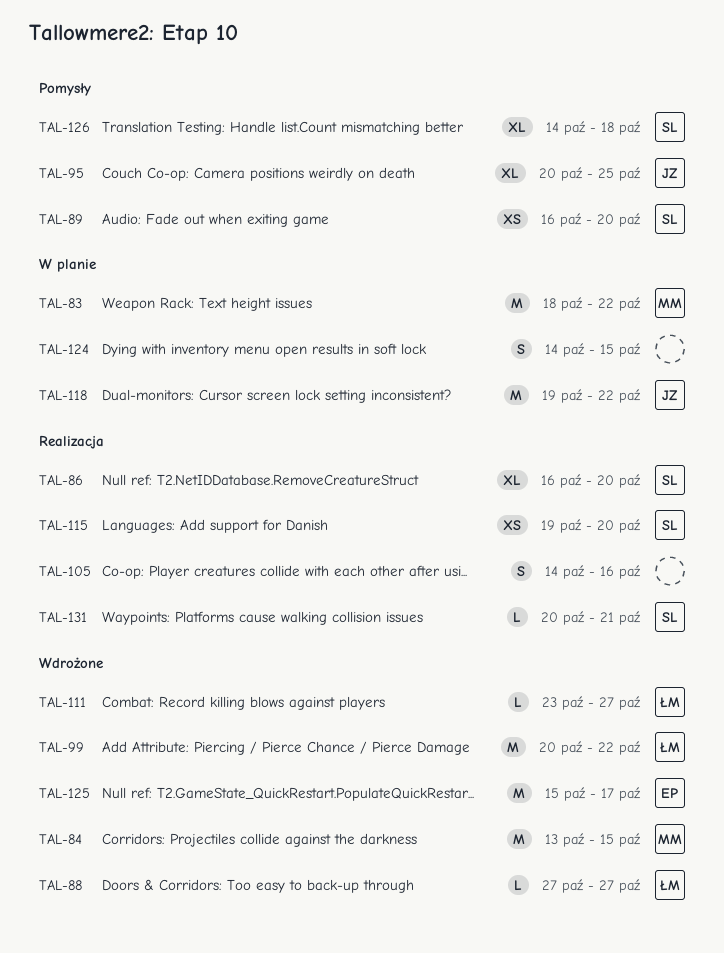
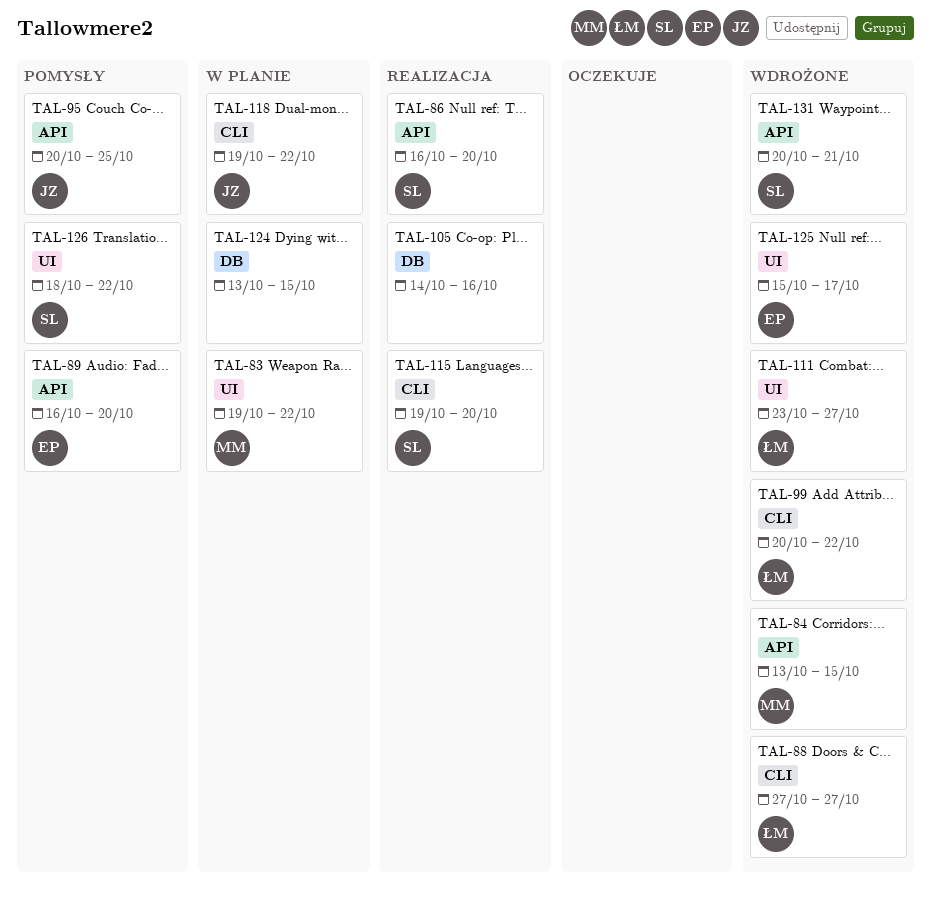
TAL-83, start: Oct 18 -> Oct 19
TAL-89, owner: SL -> EP
TAL-124, start: Oct 14 -> Oct 13
TAL-126, start: Oct 14 -> Oct 18
TAL-126, due: Oct 18 -> Oct 22
TAL-131, status: Realizacja -> Wdrożone

